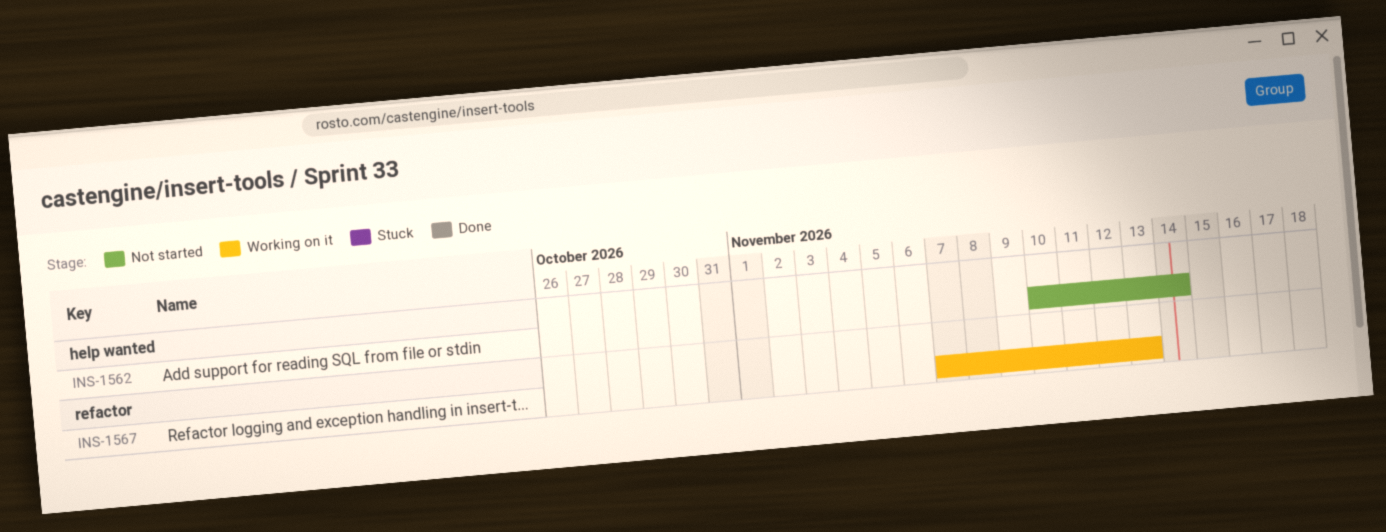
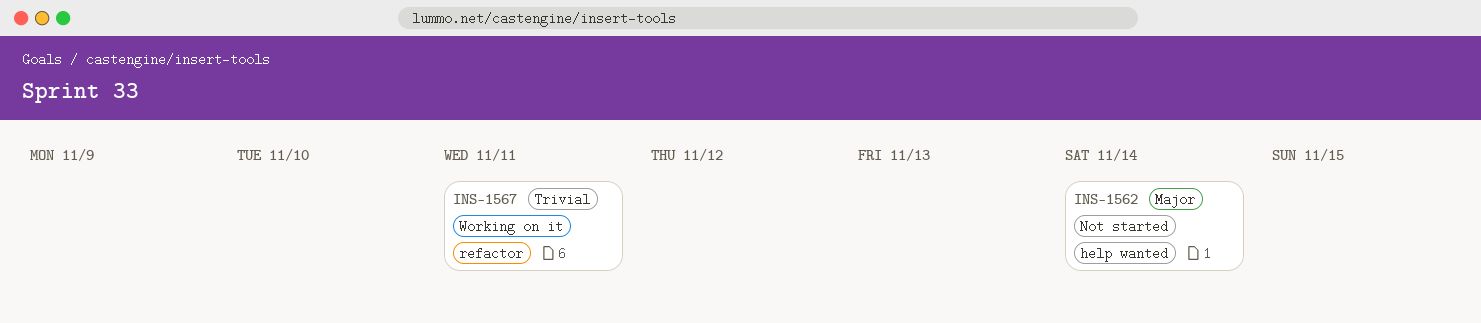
INS-1567, due: Nov 13 -> Nov 11

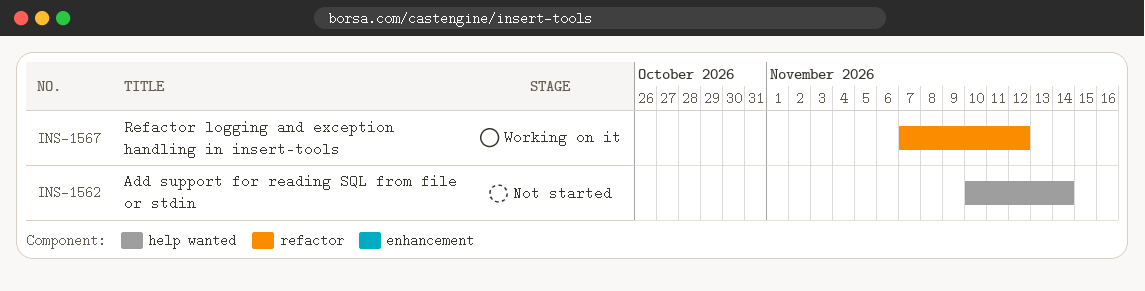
INS-1567, due: Nov 11 -> Nov 12

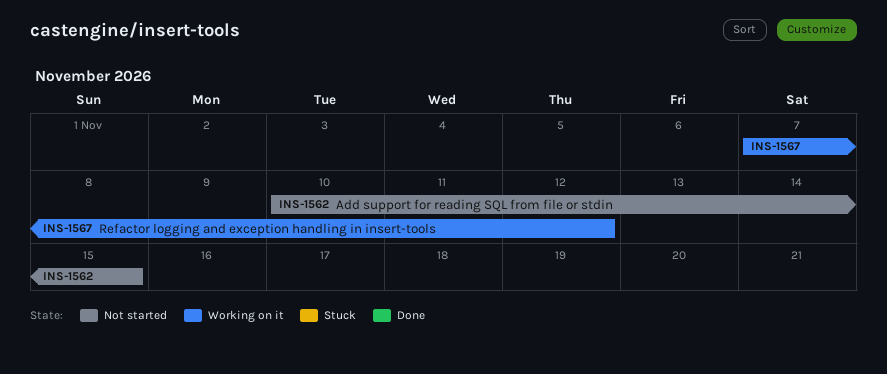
INS-1562, due: Nov 14 -> Nov 15

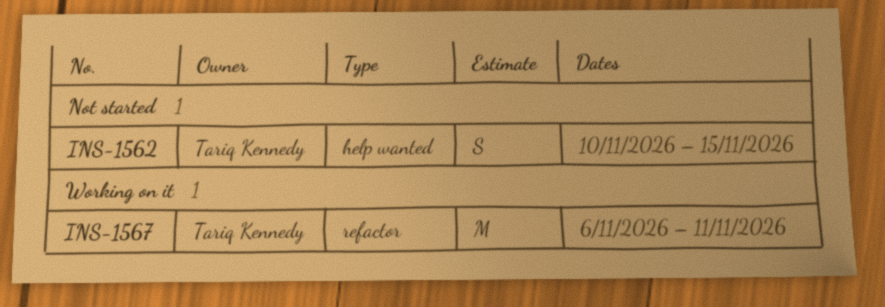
INS-1567, start: Nov 7 -> Nov 6
INS-1567, due: Nov 12 -> Nov 11

